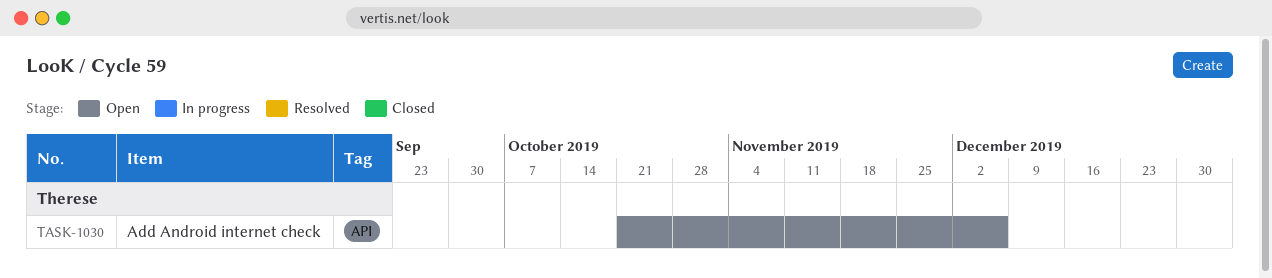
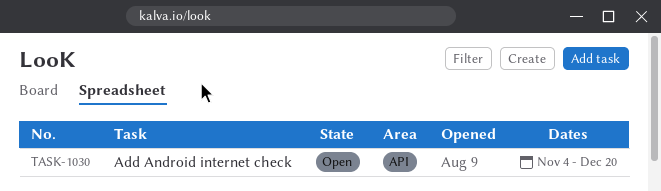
TASK-1030, start: Oct 21 -> Nov 4
TASK-1030, due: Dec 6 -> Dec 20

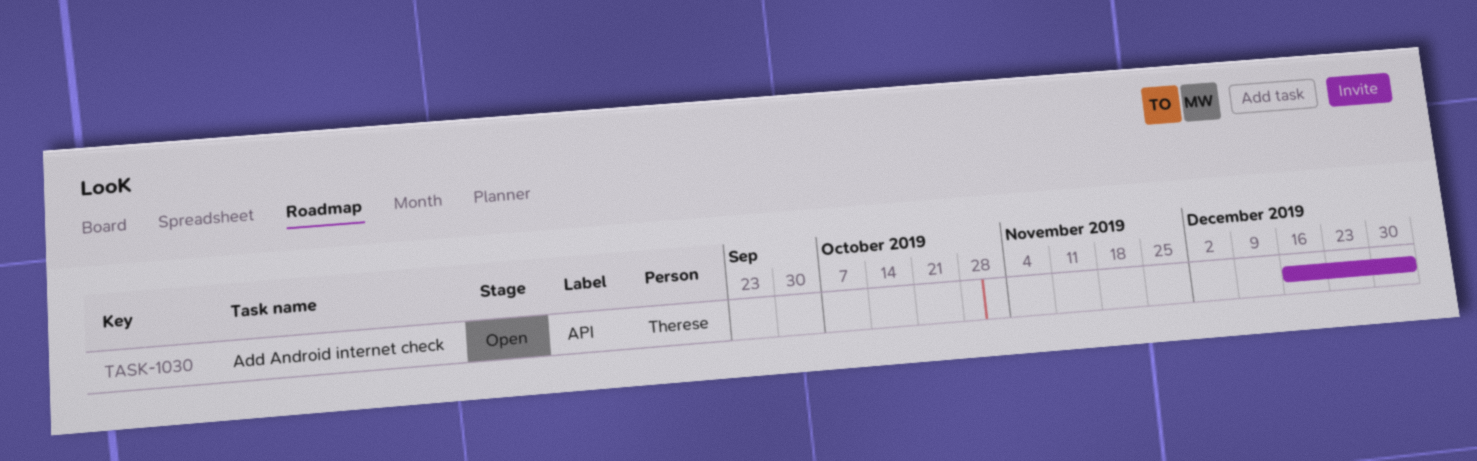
TASK-1030, start: Nov 4 -> Dec 16
TASK-1030, due: Dec 20 -> Jan 3

